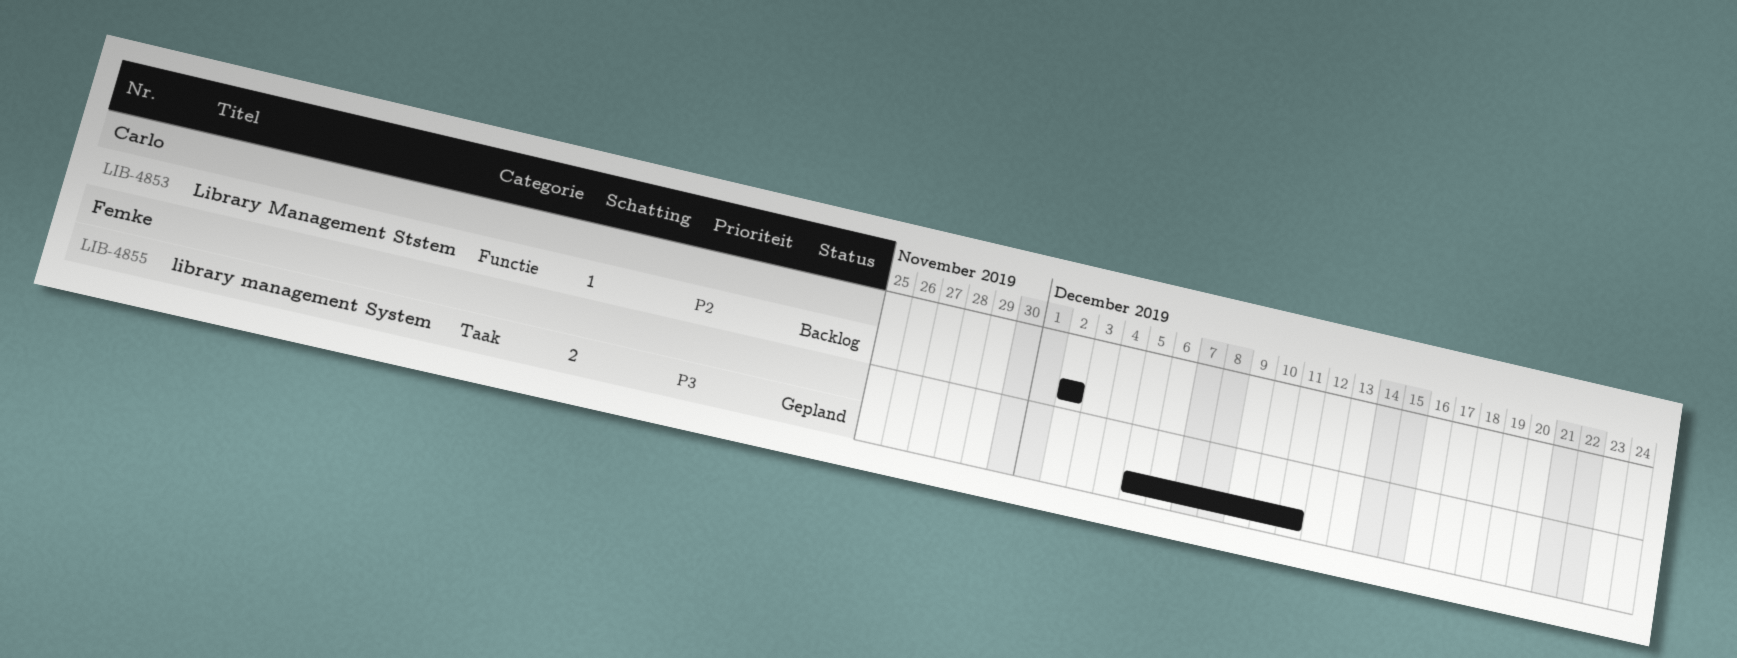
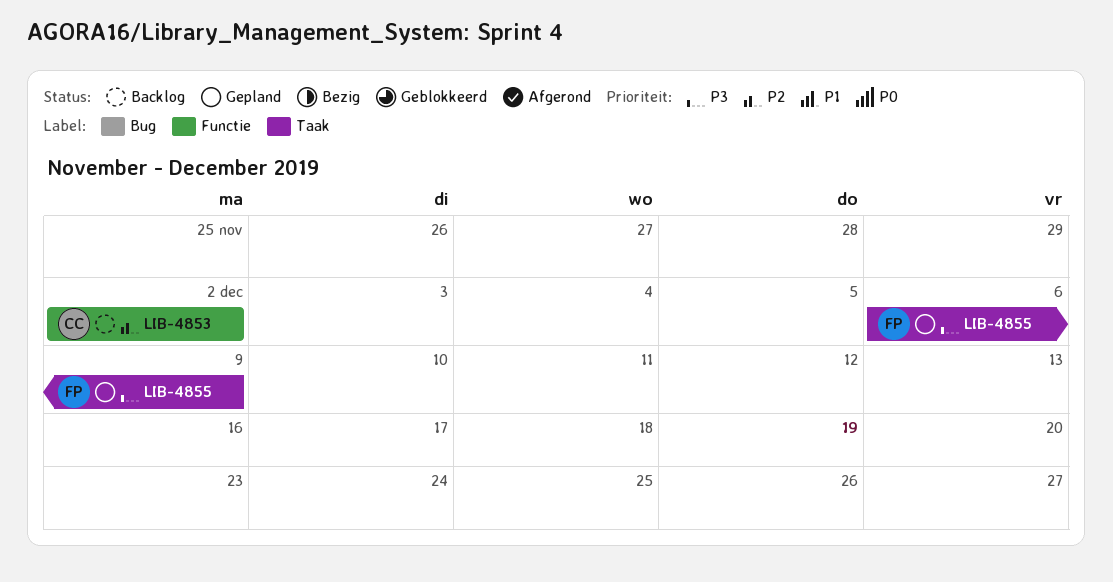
LIB-4855, start: Dec 5 -> Dec 6
LIB-4855, due: Dec 11 -> Dec 9

